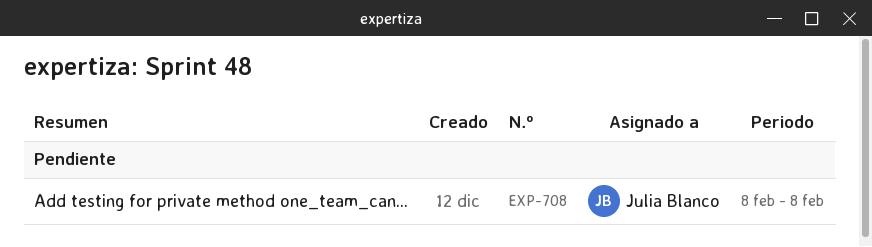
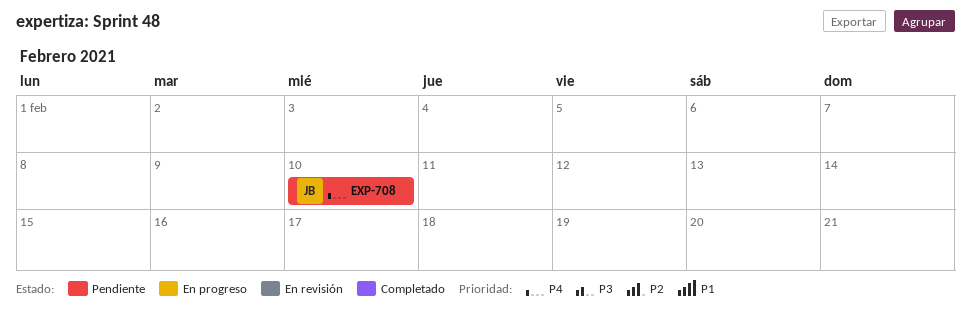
EXP-708, start: Feb 8 -> Feb 10
EXP-708, due: Feb 8 -> Feb 10

